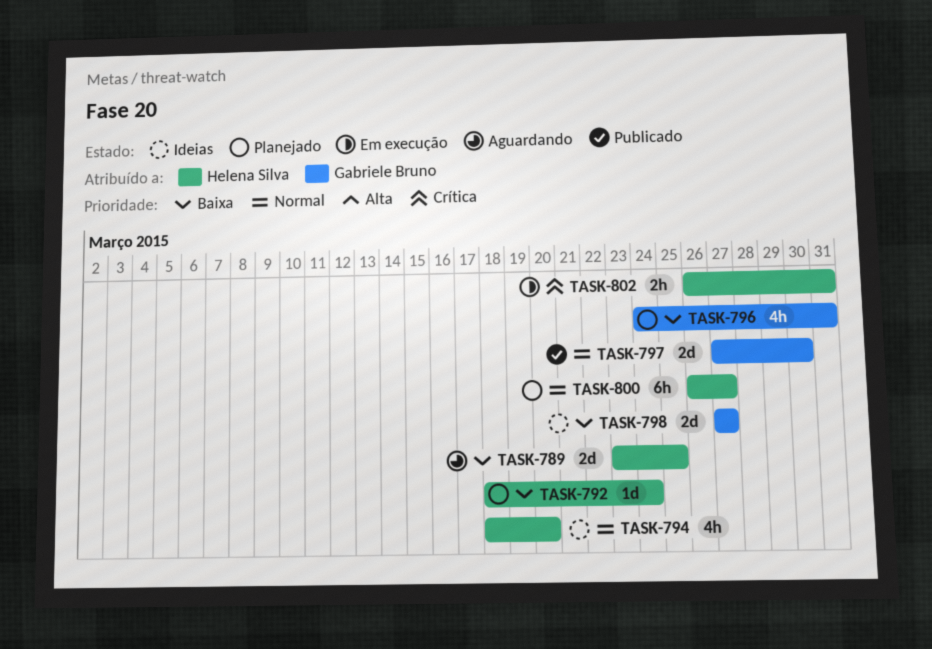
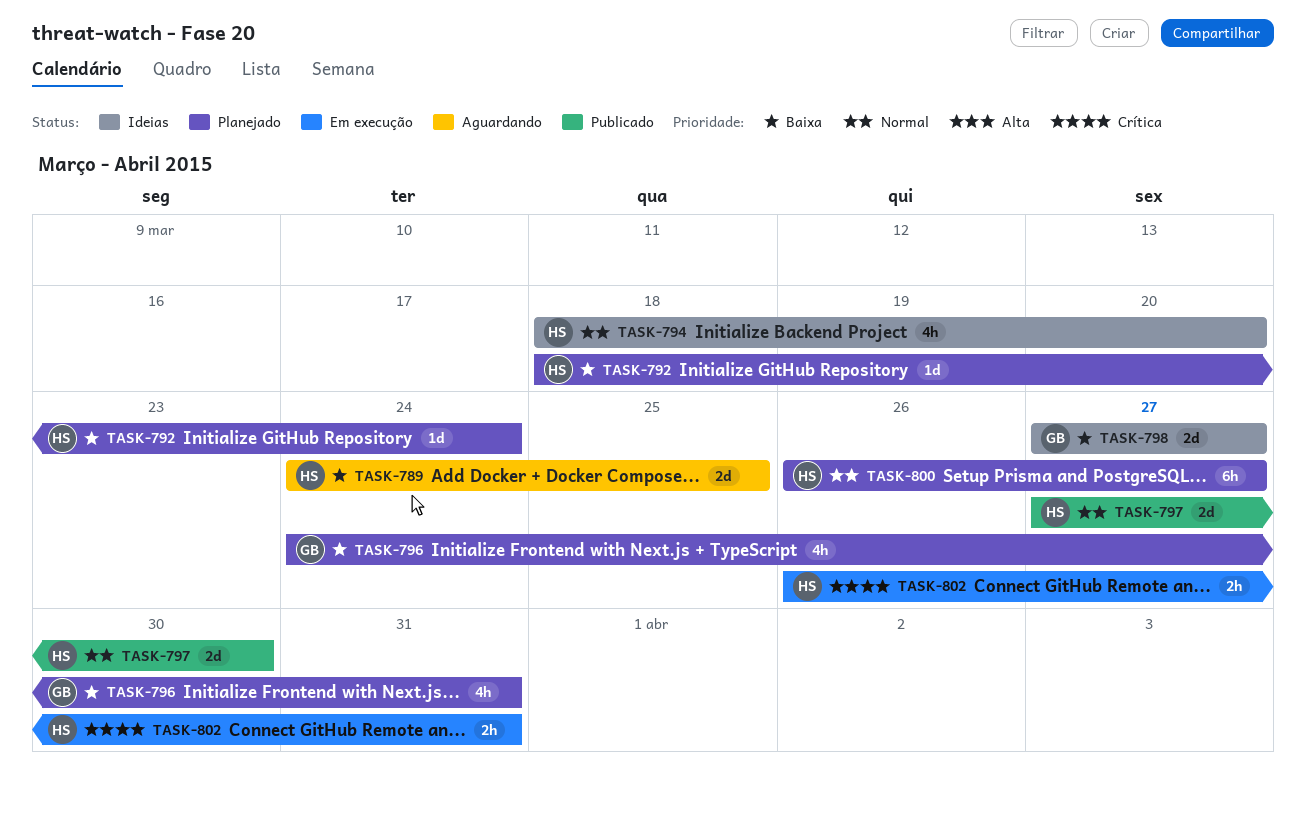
TASK-789, start: Mar 23 -> Mar 24
TASK-797, owner: Gabriele Bruno -> Helena Silva

